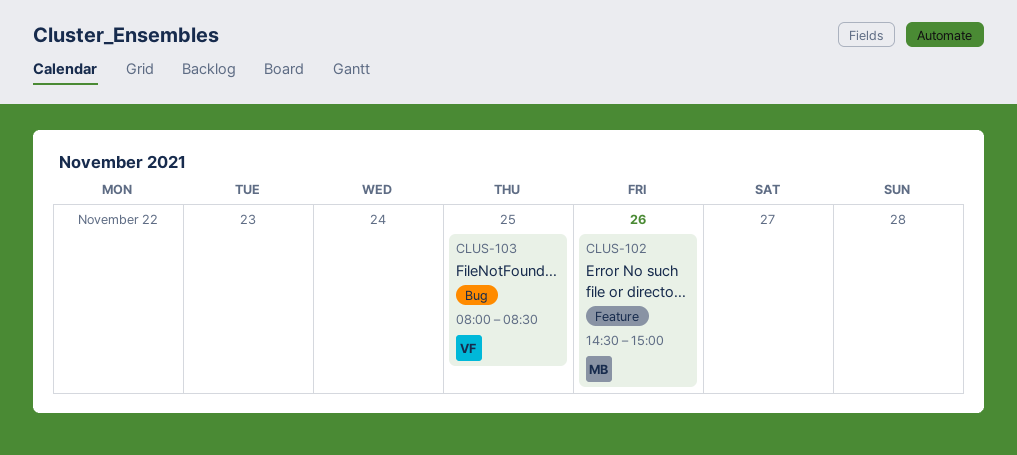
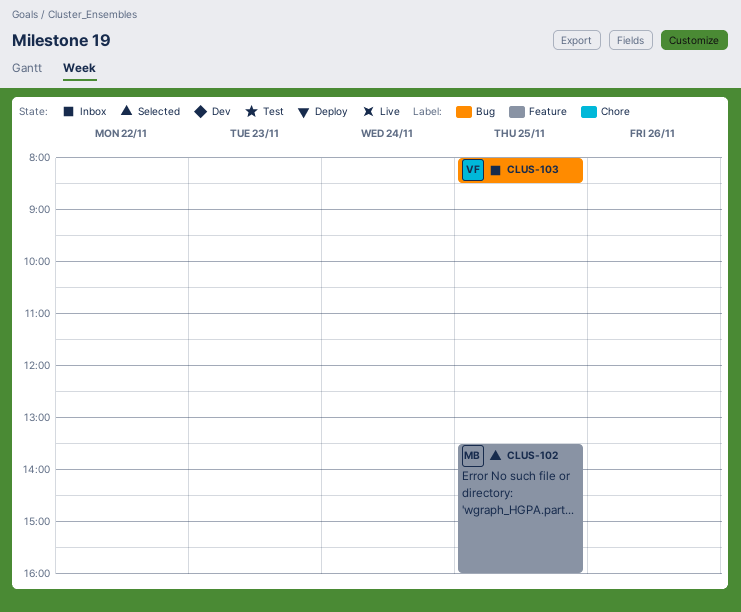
CLUS-102, day: Nov 26 -> Nov 25
CLUS-102, begins: 14:30 -> 13:30
CLUS-102, ends: 15:00 -> 16:00

